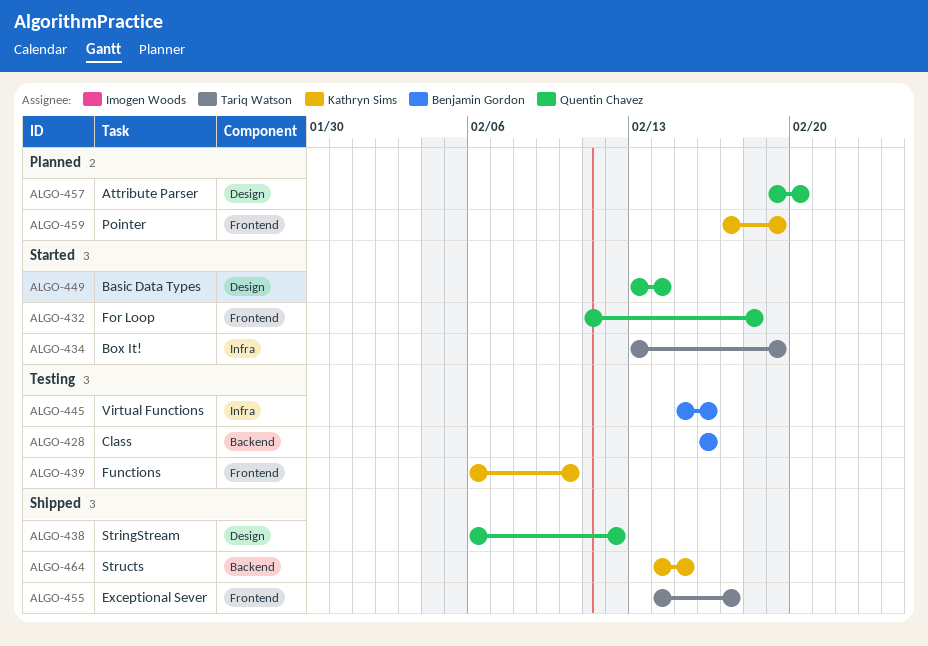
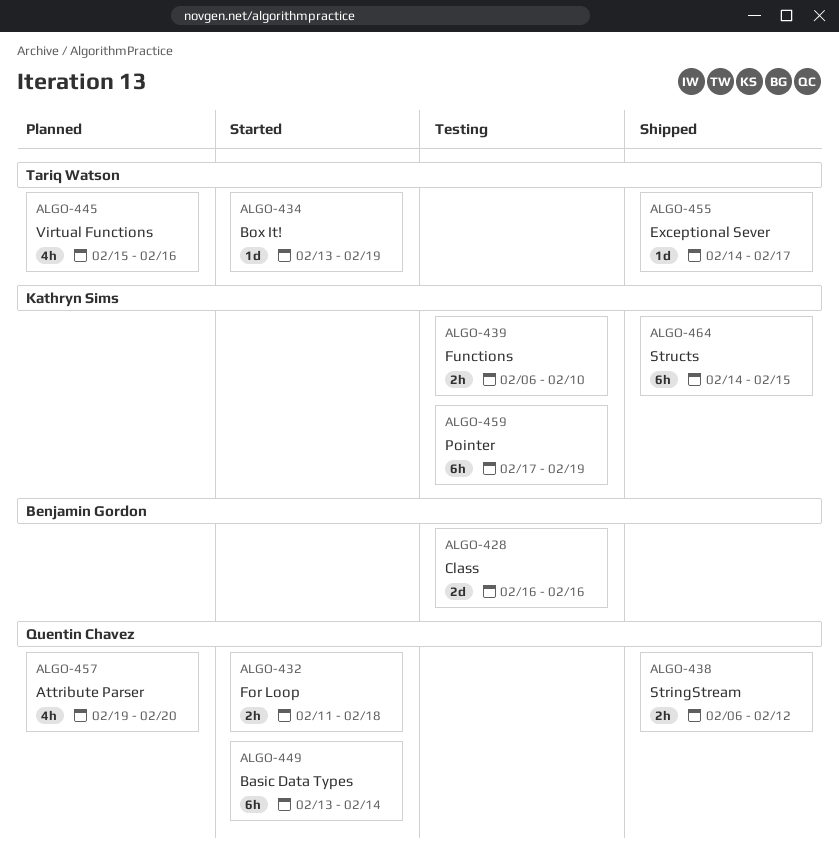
ALGO-445, status: Testing -> Planned
ALGO-445, owner: Benjamin Gordon -> Tariq Watson
ALGO-459, status: Planned -> Testing

